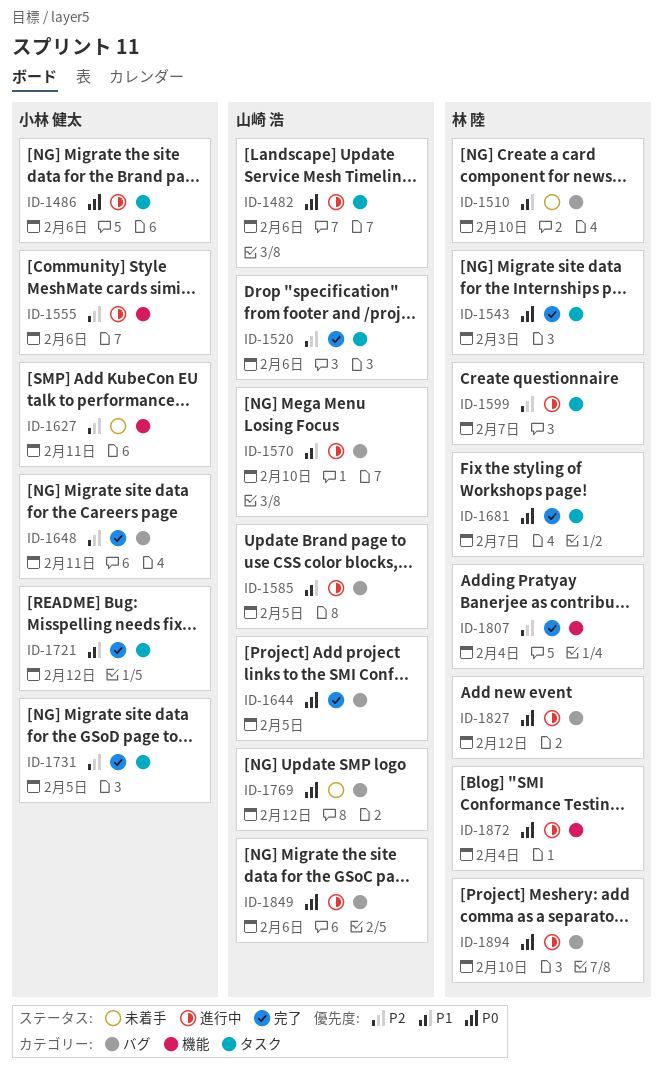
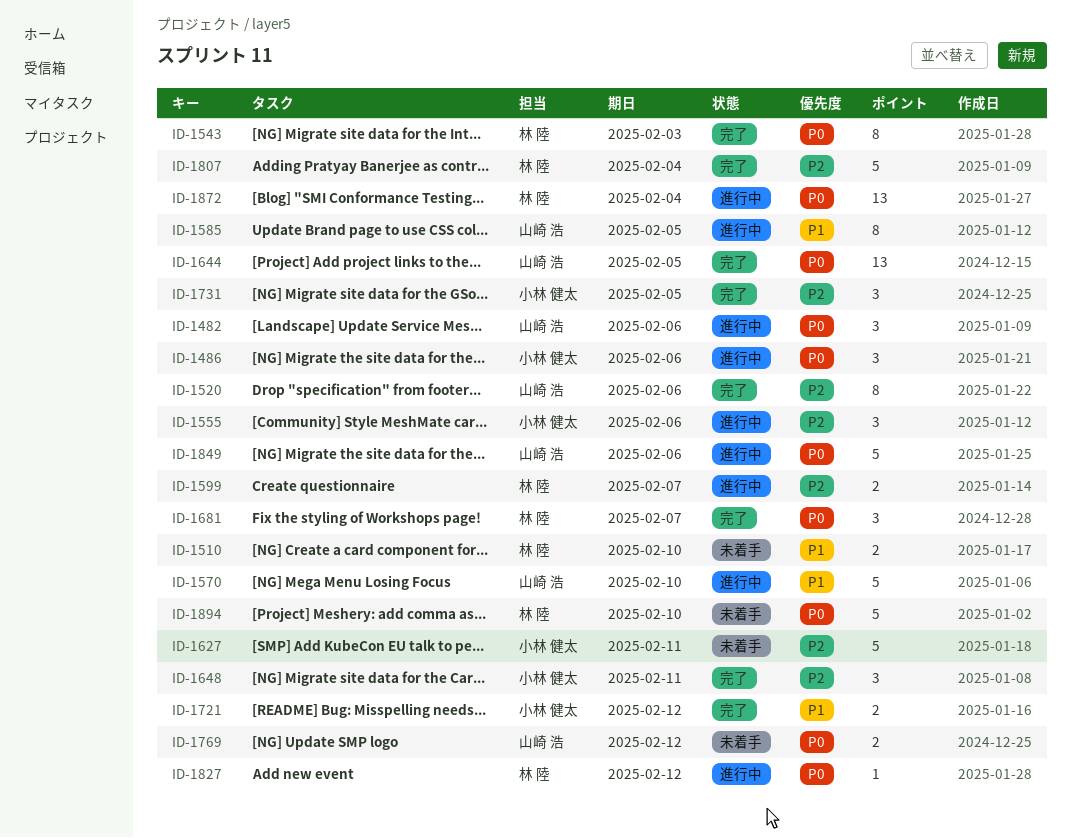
ID-1894, status: 進行中 -> 未着手

